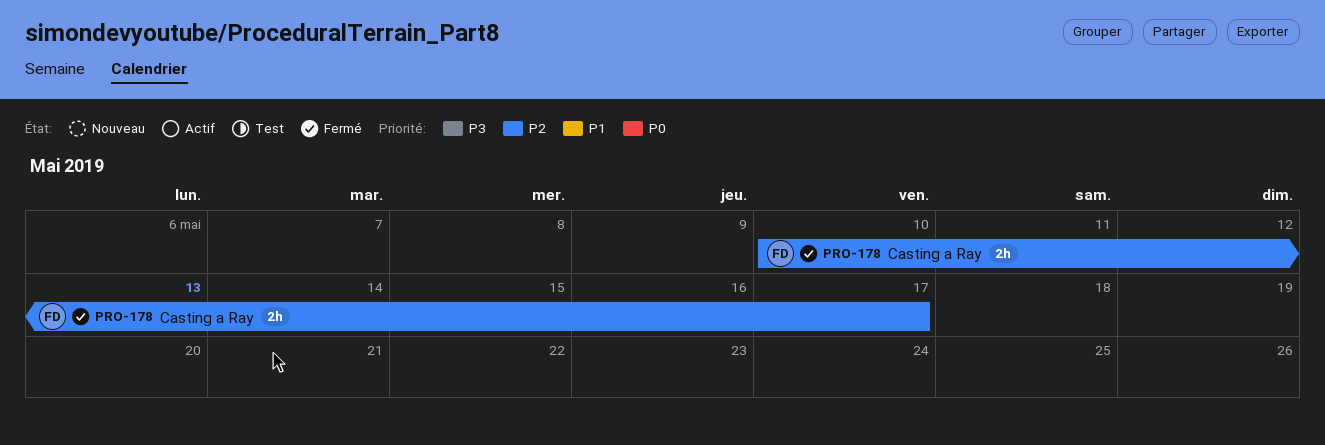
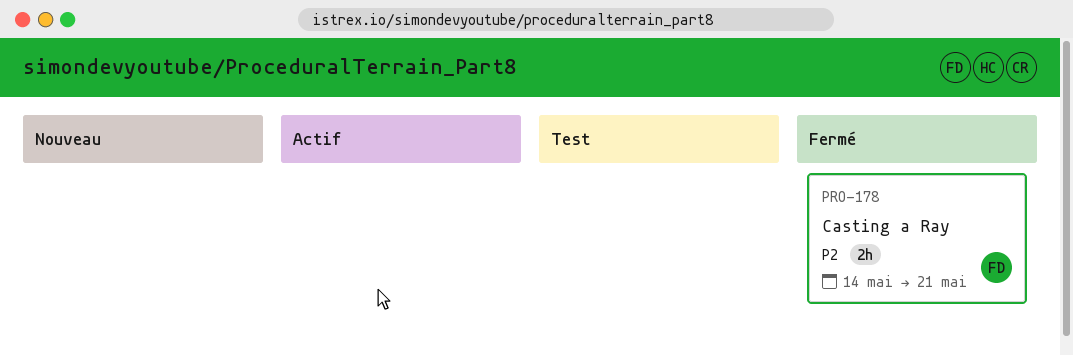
PRO-178, start: May 10 -> May 14
PRO-178, due: May 17 -> May 21

